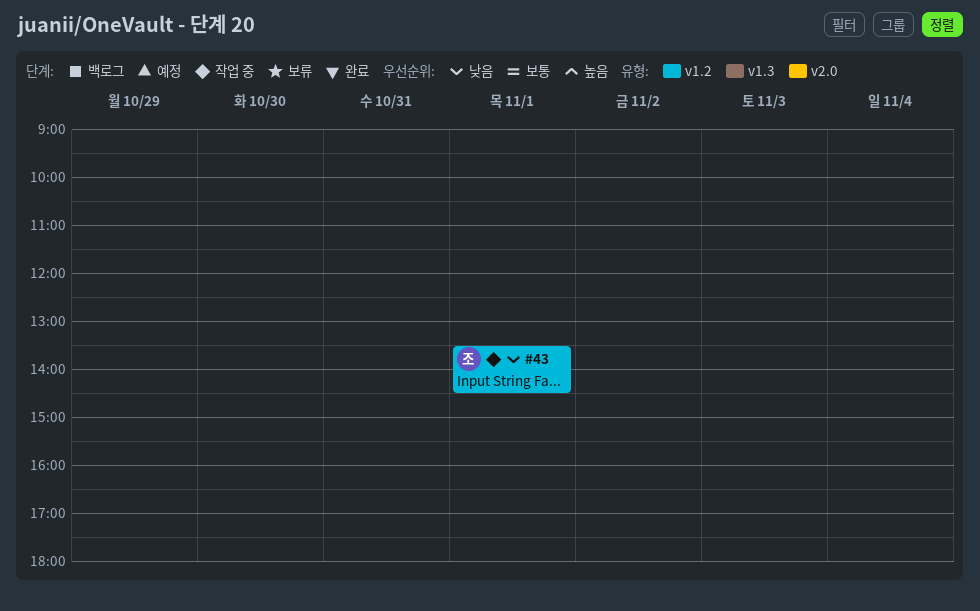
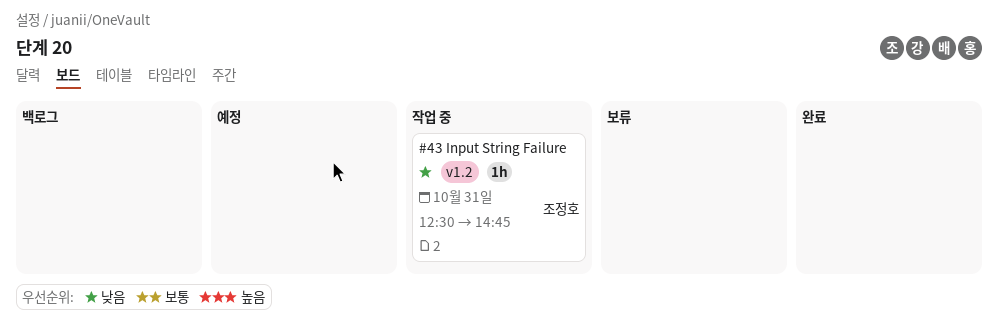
#43, day: Nov 1 -> Oct 31
#43, begins: 13:30 -> 12:30
#43, ends: 14:30 -> 14:45

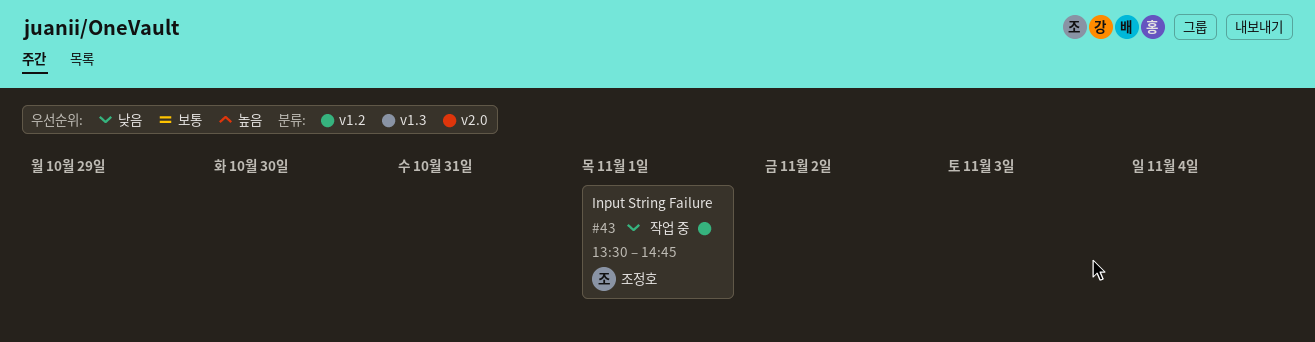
#43, day: Oct 31 -> Nov 1
#43, begins: 12:30 -> 13:30

